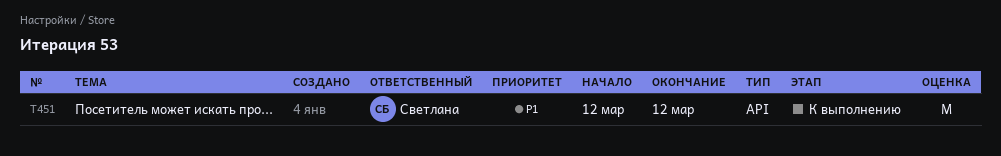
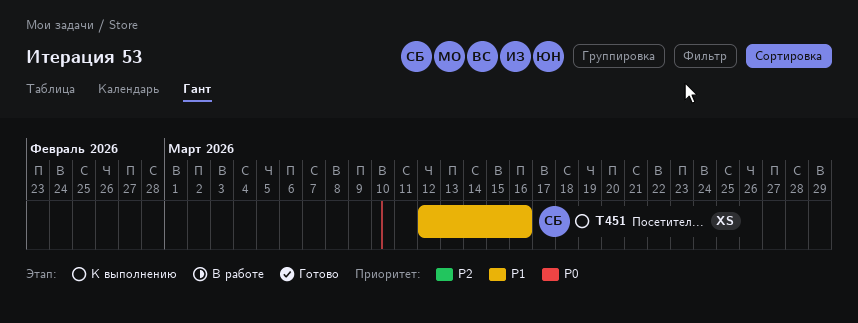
T451, estimate: M -> XS
T451, due: Mar 12 -> Mar 16

